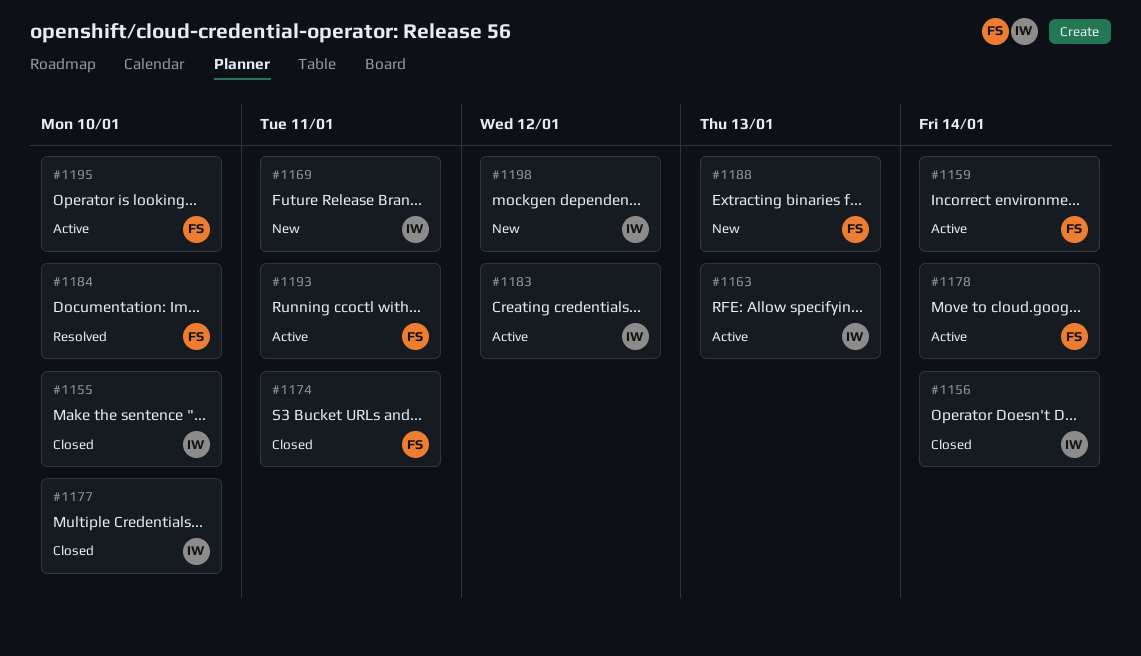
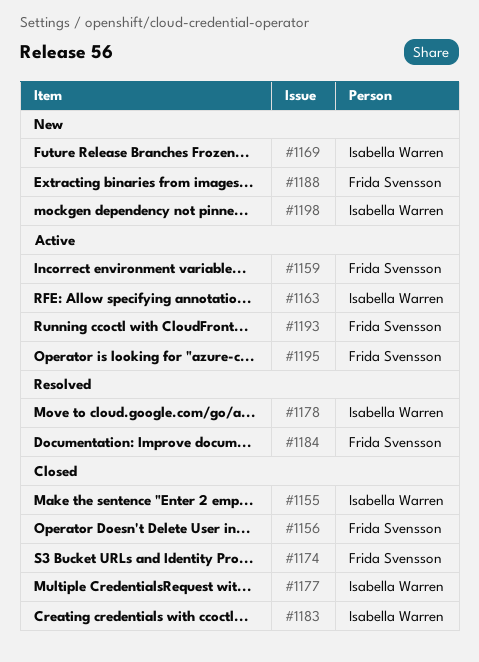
#1156, owner: Isabella Warren -> Frida Svensson
#1178, status: Active -> Resolved
#1178, owner: Frida Svensson -> Isabella Warren
#1183, status: Active -> Closed

